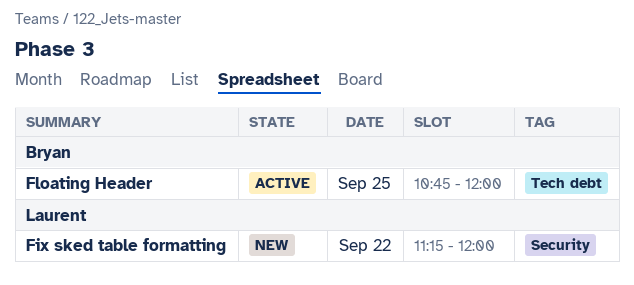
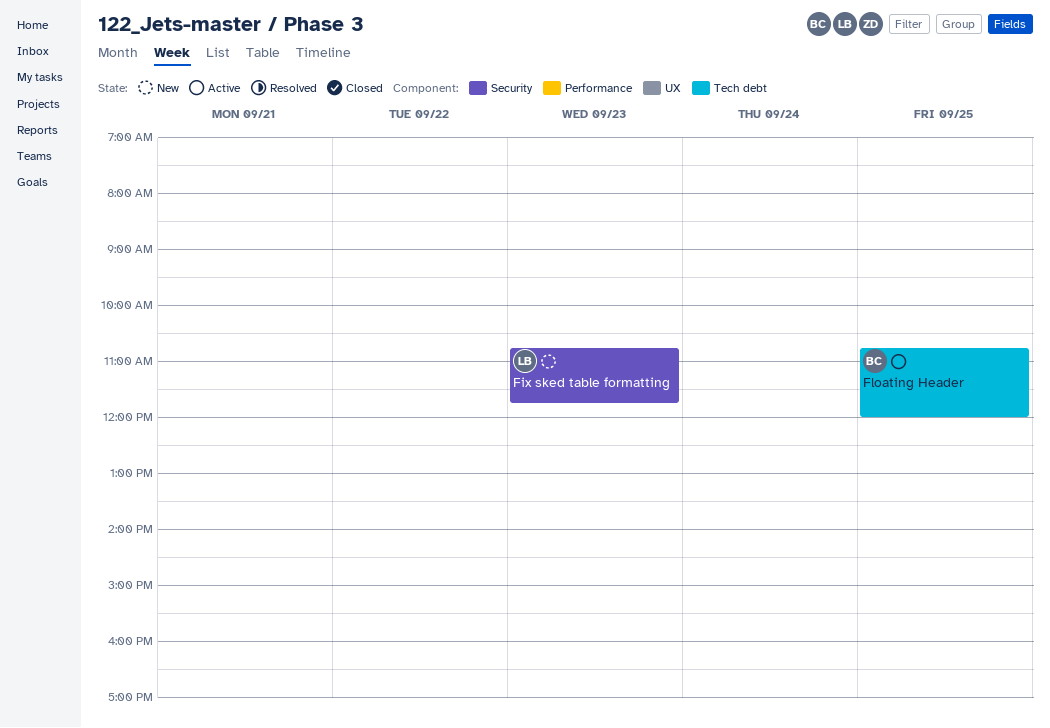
Fix sked table formatting, day: Sep 22 -> Sep 23
Fix sked table formatting, begins: 11:15 -> 10:45
Fix sked table formatting, ends: 12:00 -> 11:45

